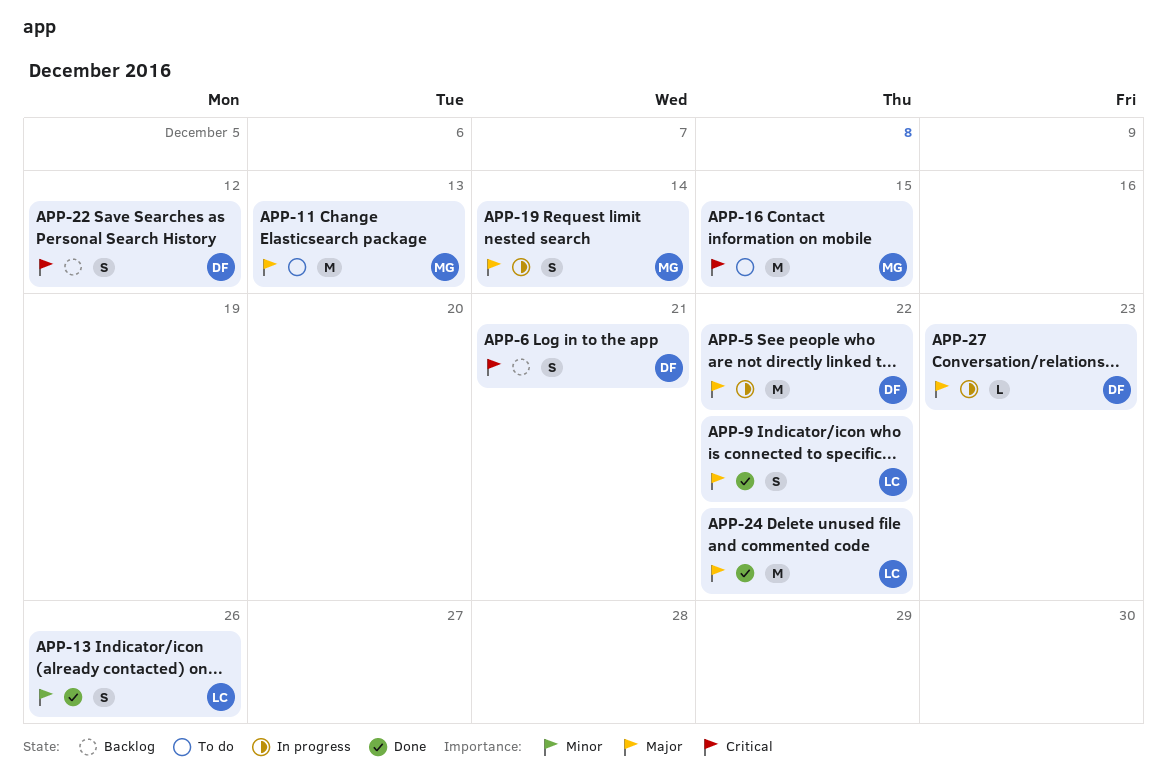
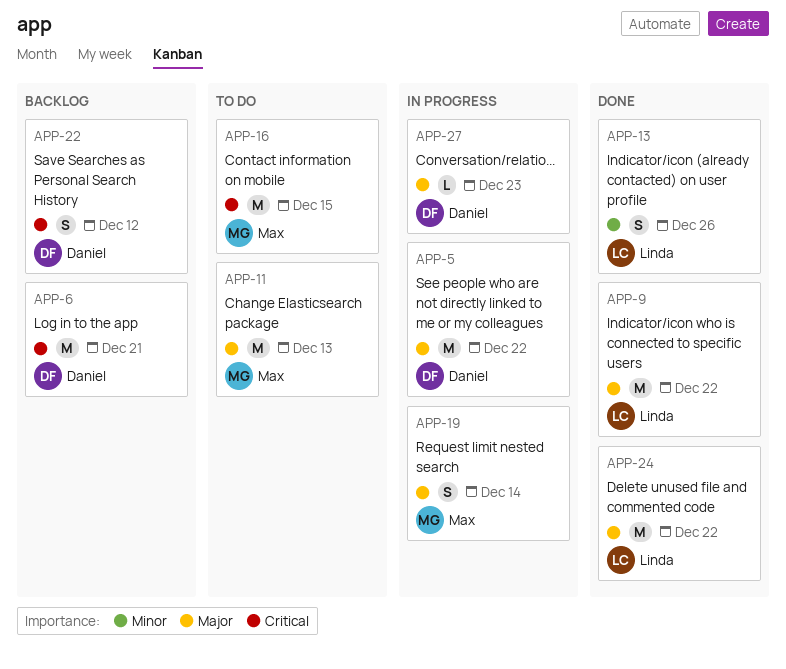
APP-6, estimate: S -> M
APP-9, estimate: S -> M

